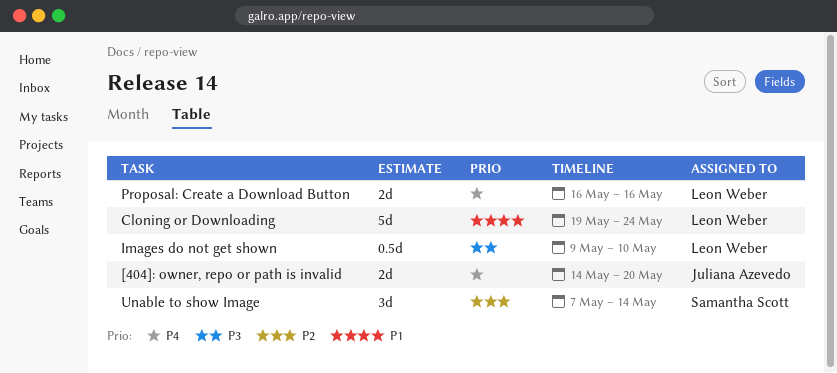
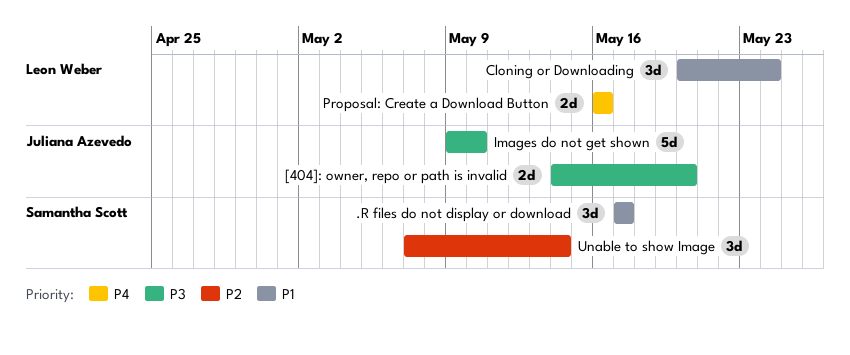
.R files do not display or download: none -> present
[404]: owner, repo or path is invalid, priority: P4 -> P3
Cloning or Downloading, estimate: 5d -> 3d
Cloning or Downloading, start: May 19 -> May 20
Images do not get shown, owner: Leon Weber -> Juliana Azevedo
Images do not get shown, estimate: 0.5d -> 5d

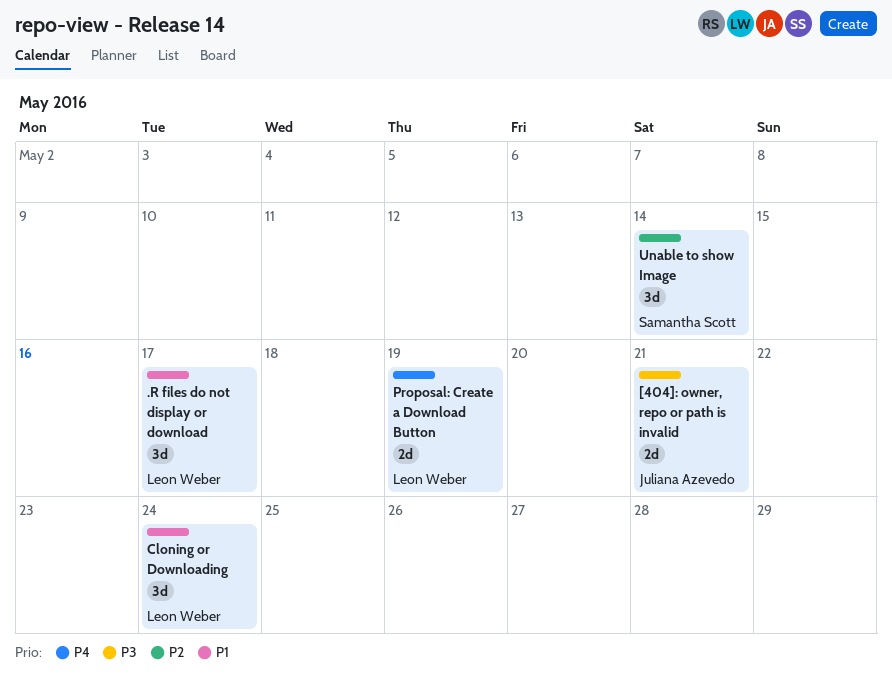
.R files do not display or download, owner: Samantha Scott -> Leon Weber
[404]: owner, repo or path is invalid, due: May 20 -> May 21
Images do not get shown: present -> none
Proposal: Create a Download Button, due: May 16 -> May 19

